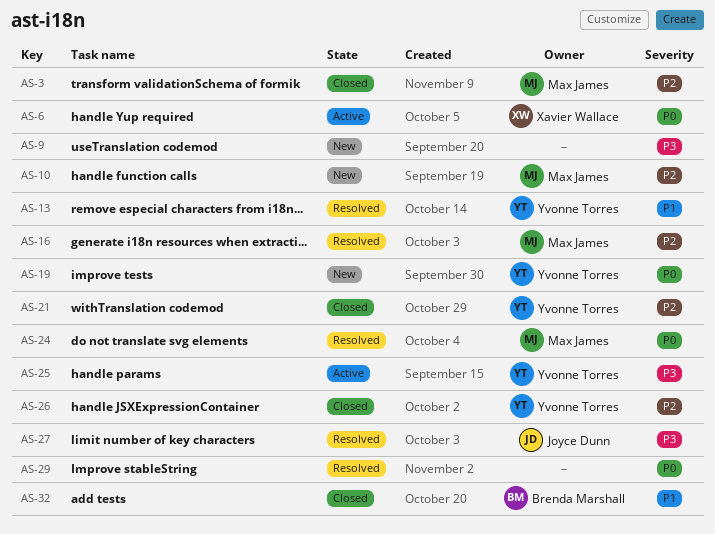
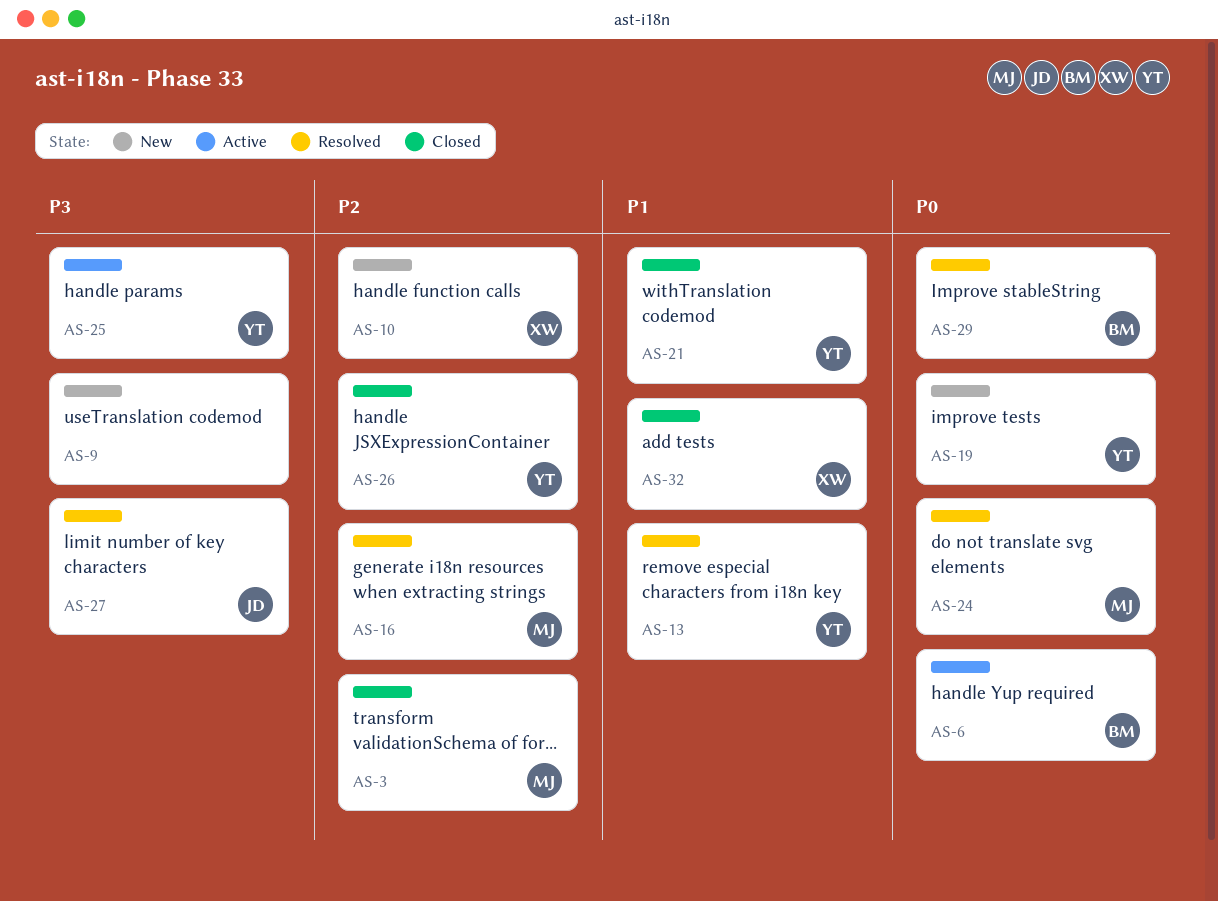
AS-6, owner: Xavier Wallace -> Brenda Marshall
AS-10, owner: Max James -> Xavier Wallace
AS-21, priority: P2 -> P1
AS-29, owner: none -> Brenda Marshall
AS-32, owner: Brenda Marshall -> Xavier Wallace

